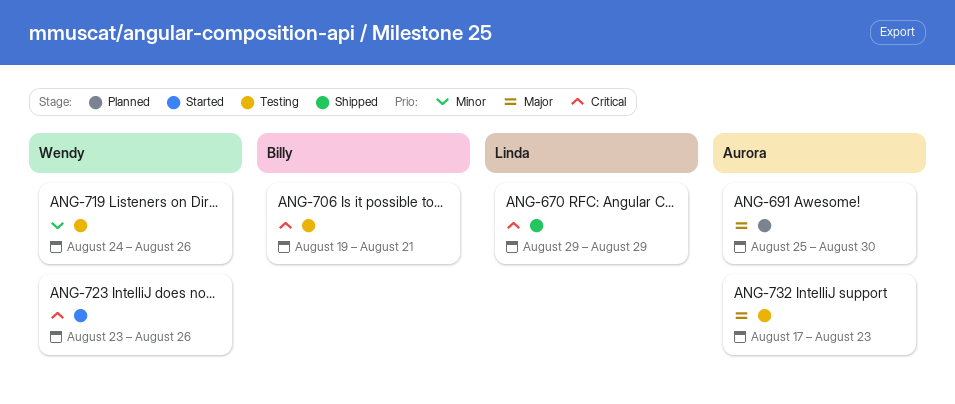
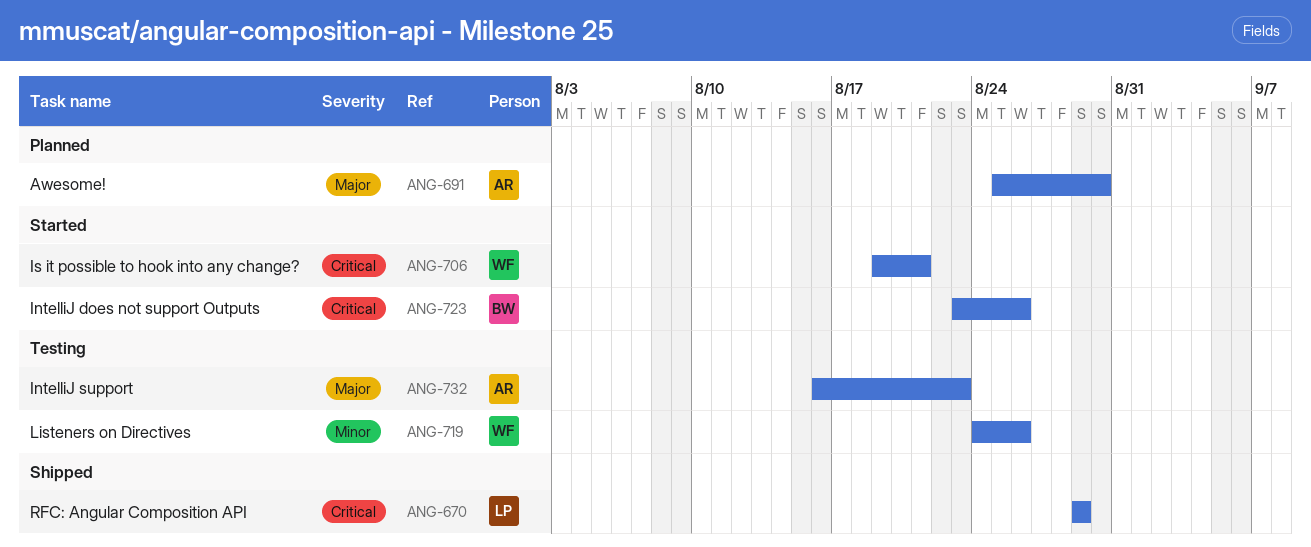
ANG-706, status: Testing -> Started
ANG-706, owner: Billy -> Wendy
ANG-723, owner: Wendy -> Billy
ANG-732, start: Aug 17 -> Aug 16

